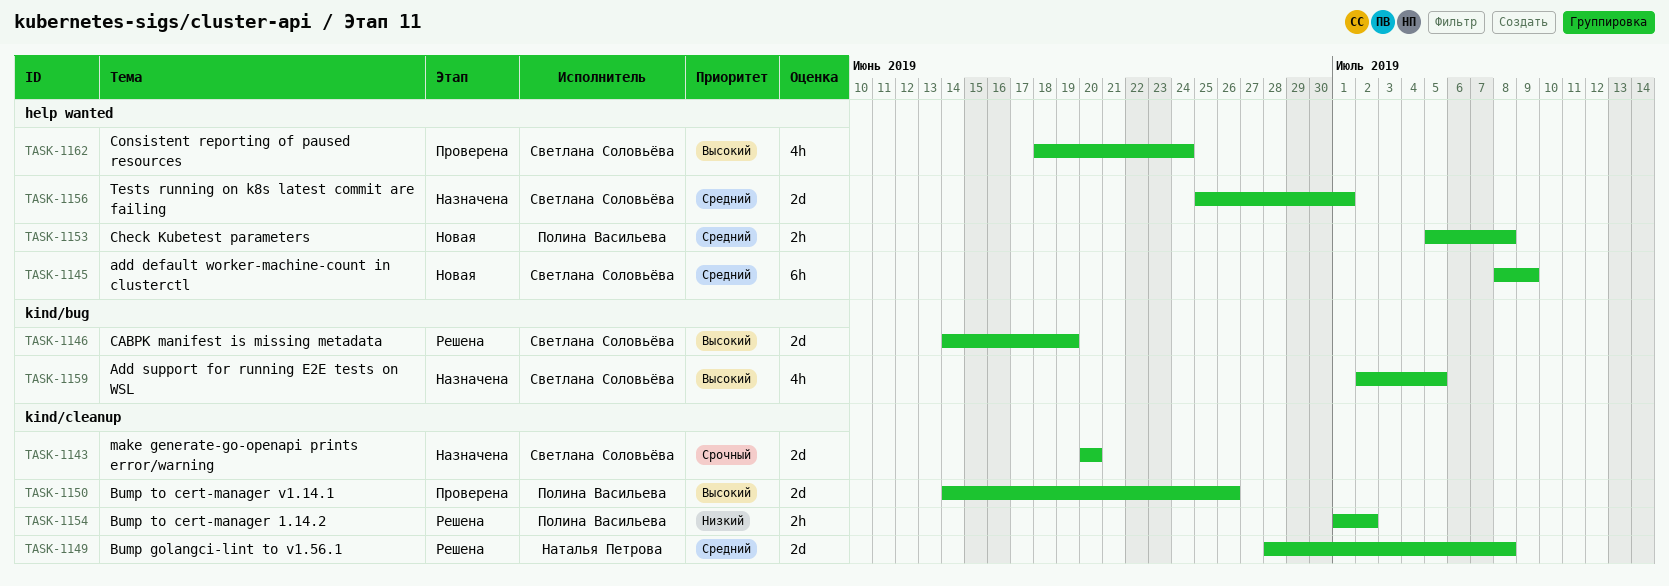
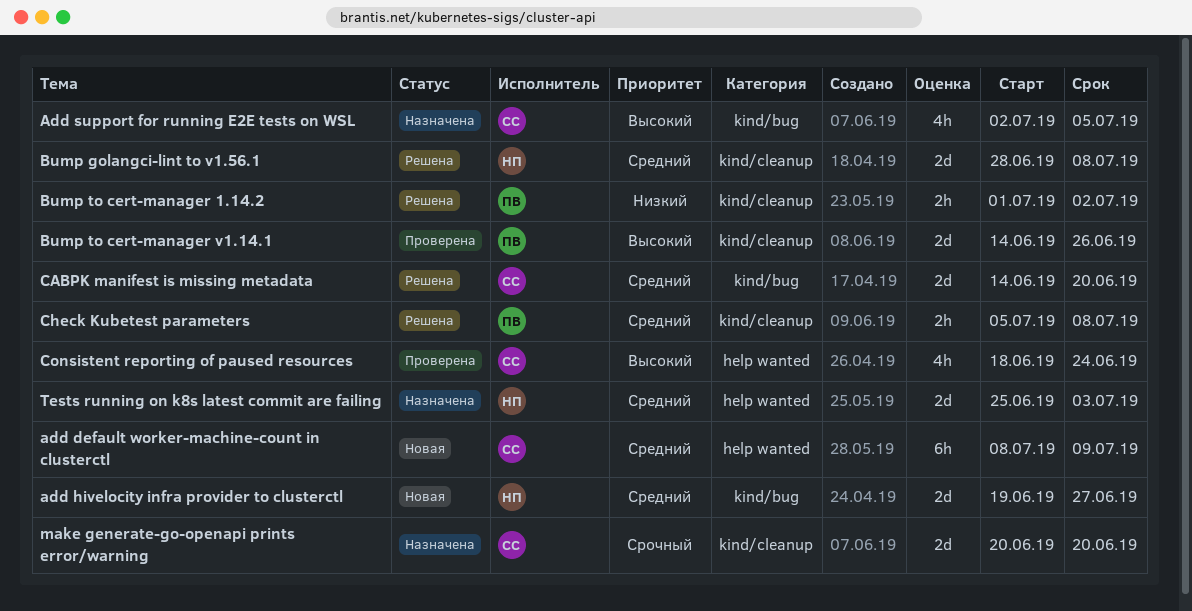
add hivelocity infra provider to clusterctl: none -> present
CABPK manifest is missing metadata, priority: Высокий -> Средний
CABPK manifest is missing metadata, due: Jun 19 -> Jun 20
Check Kubetest parameters, status: Новая -> Решена
Check Kubetest parameters, label: help wanted -> kind/cleanup
Tests running on k8s latest commit are failing, owner: Светлана Соловьёва -> Наталья Петрова
Tests running on k8s latest commit are failing, due: Jul 1 -> Jul 3

